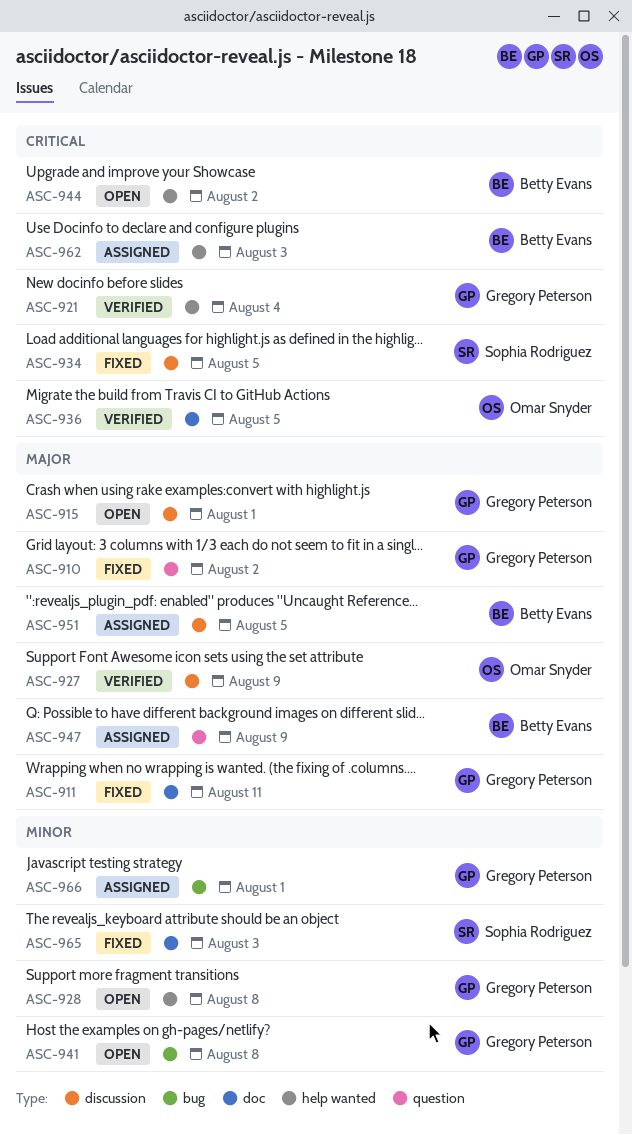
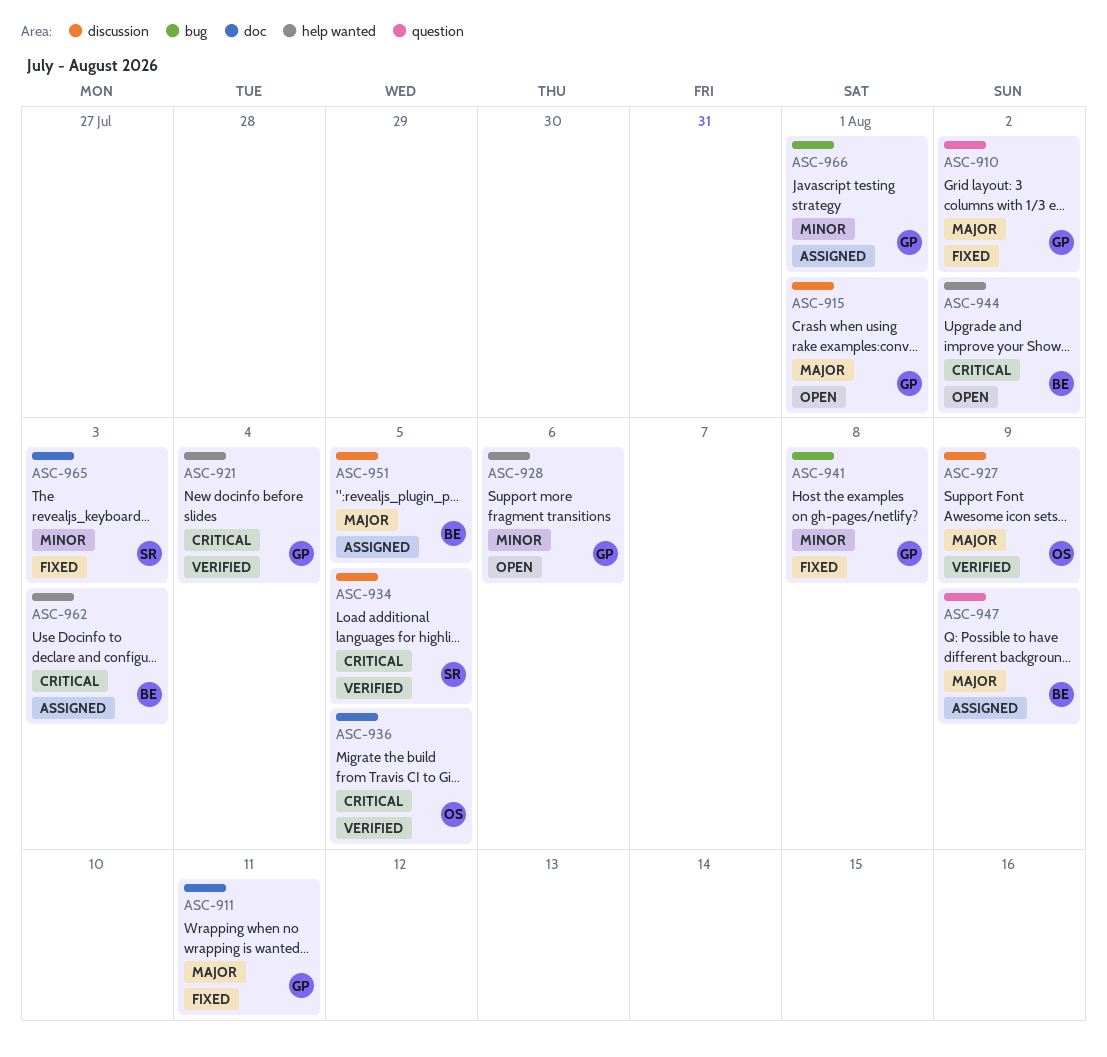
ASC-928, due: Aug 8 -> Aug 6
ASC-934, status: Fixed -> Verified
ASC-941, status: Open -> Fixed

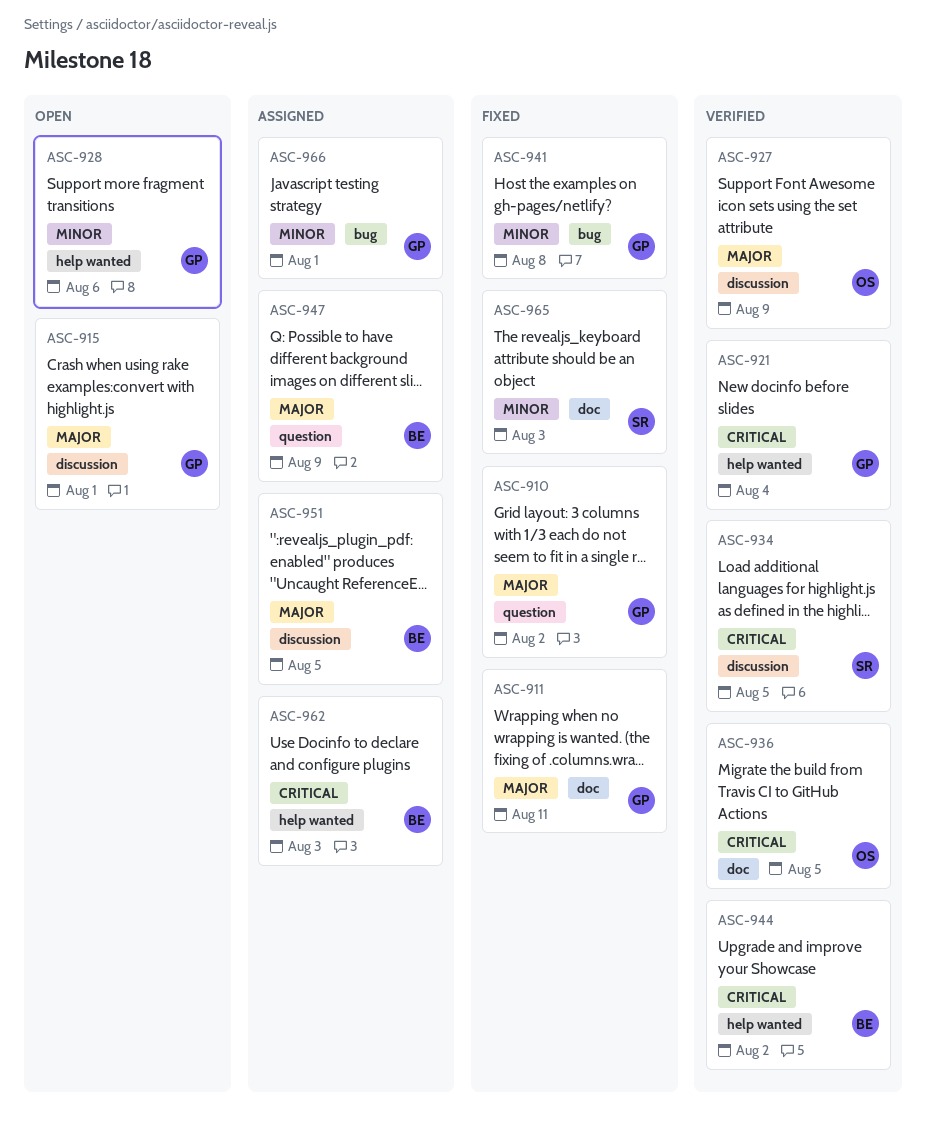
ASC-944, status: Open -> Verified

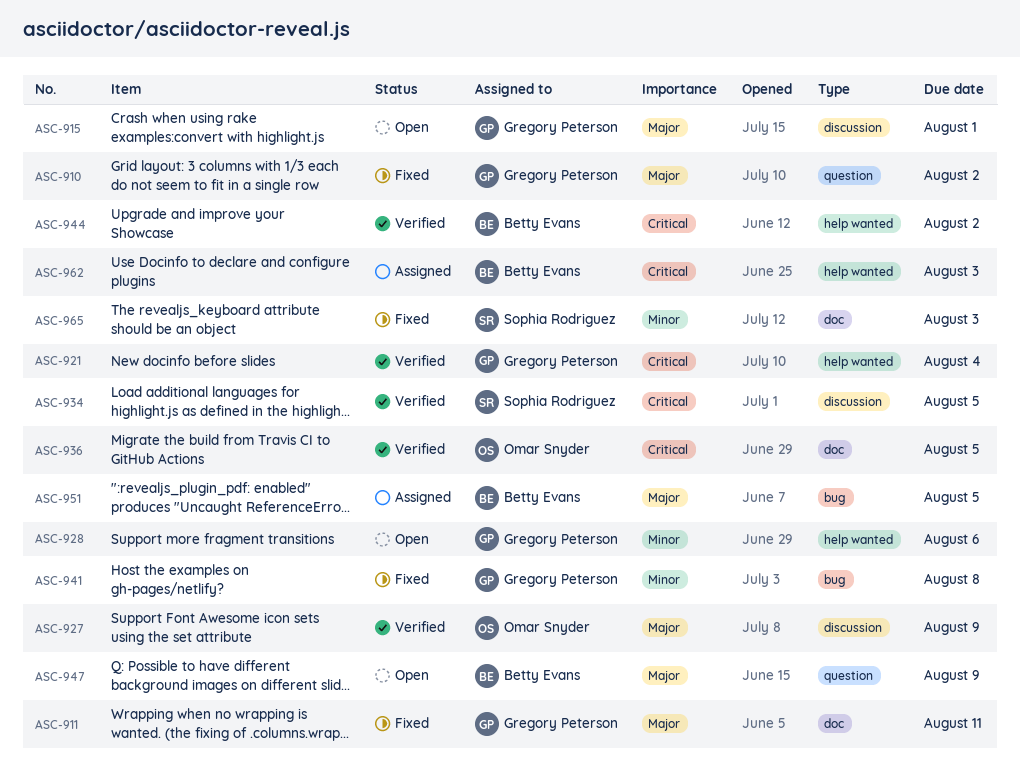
ASC-947, status: Assigned -> Open
ASC-951, label: discussion -> bug
ASC-966: present -> none

